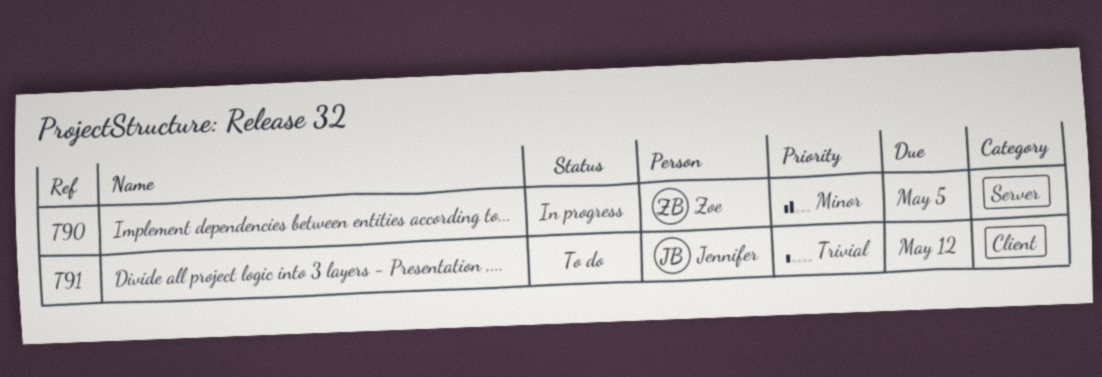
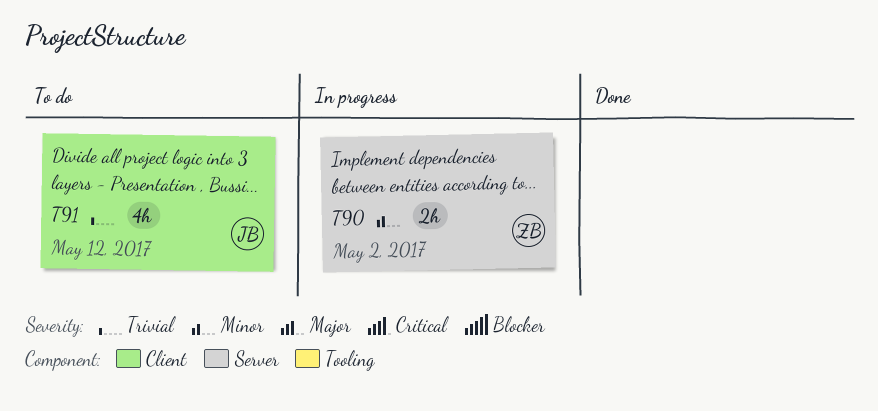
T90, due: May 5 -> May 2

